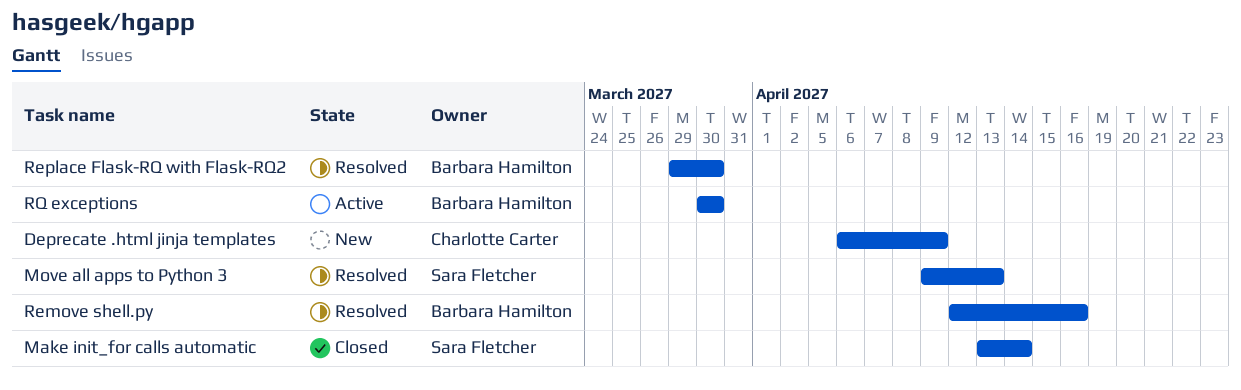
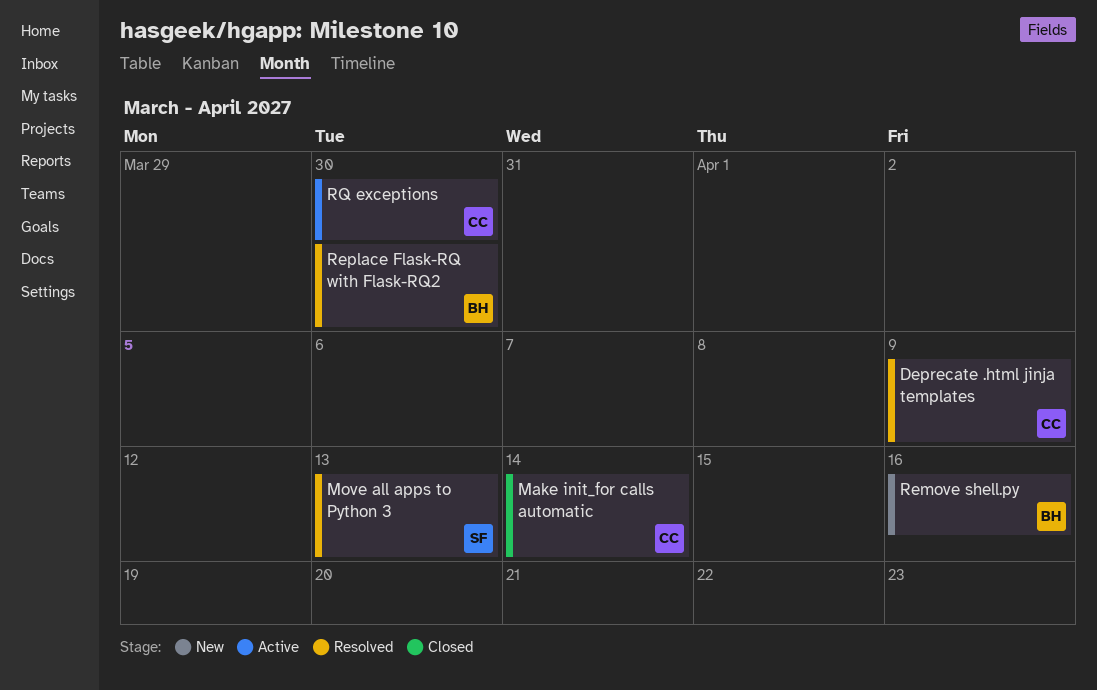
Deprecate .html jinja templates, status: New -> Resolved
Make init_for calls automatic, owner: Sara Fletcher -> Charlotte Carter
Remove shell.py, status: Resolved -> New
RQ exceptions, owner: Barbara Hamilton -> Charlotte Carter

